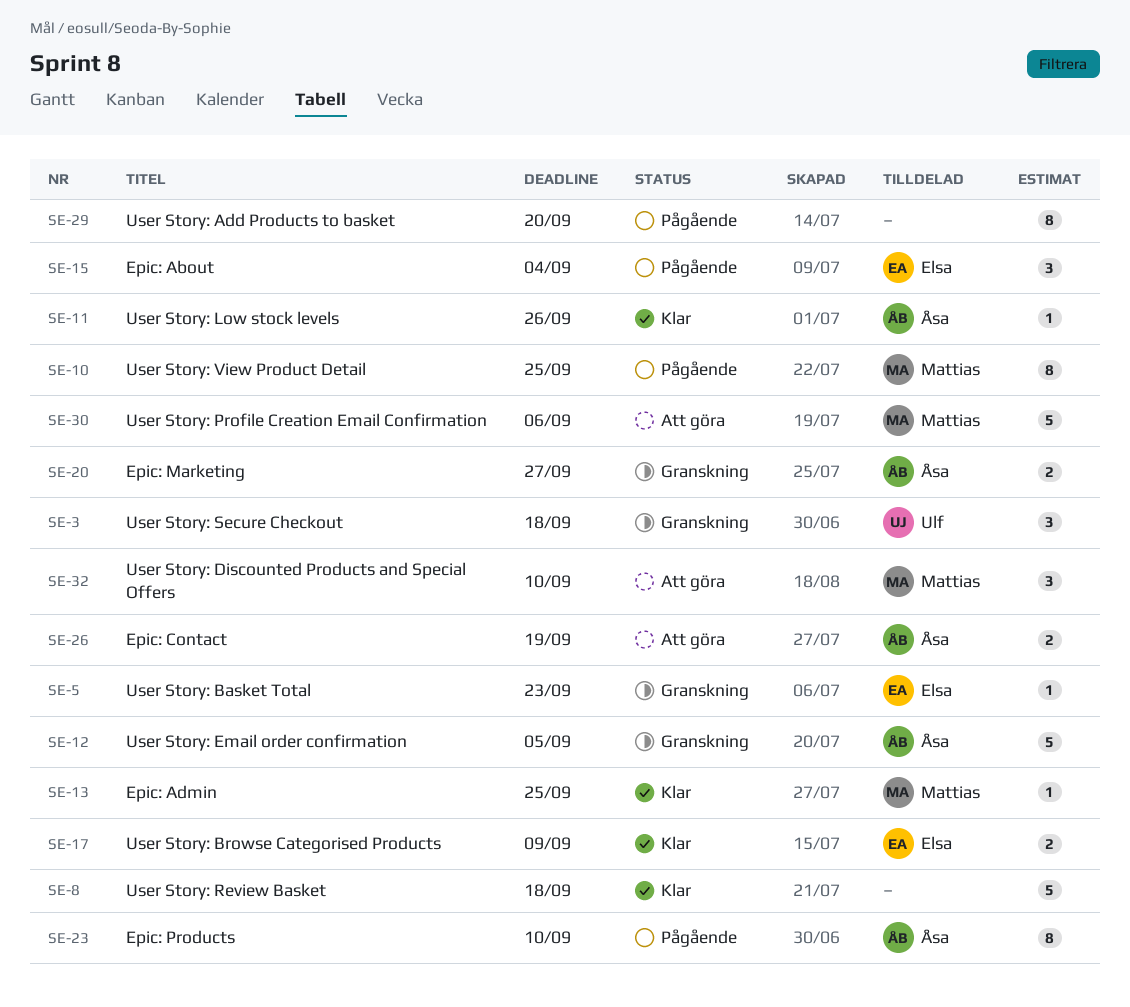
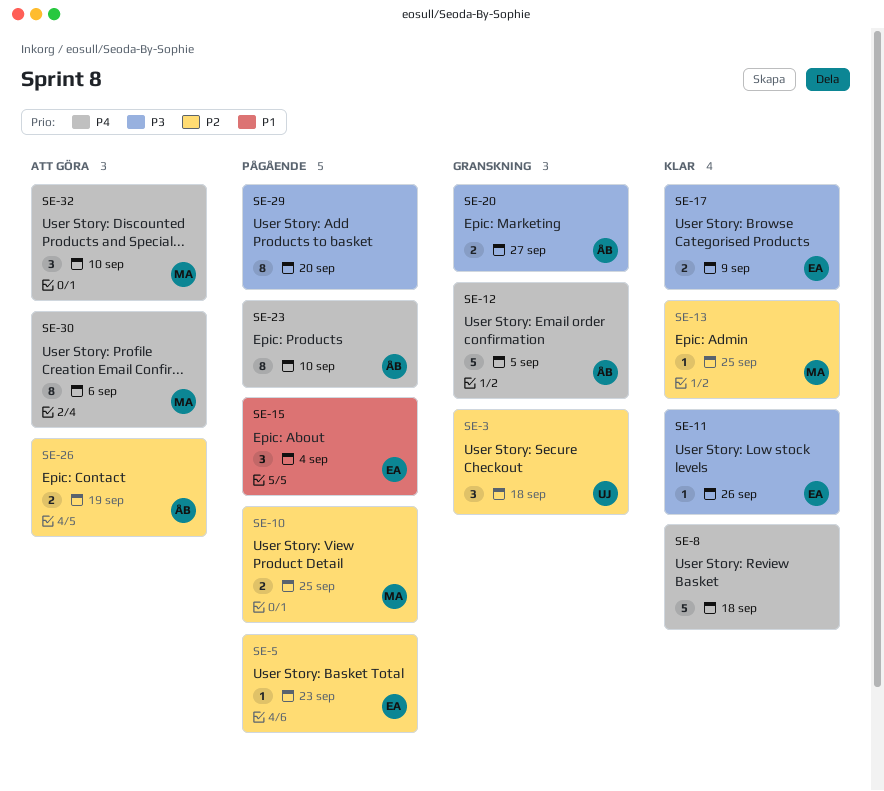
SE-5, status: Granskning -> Pågående
SE-10, estimate: 8 -> 2
SE-11, owner: Åsa -> Elsa
SE-30, estimate: 5 -> 8

